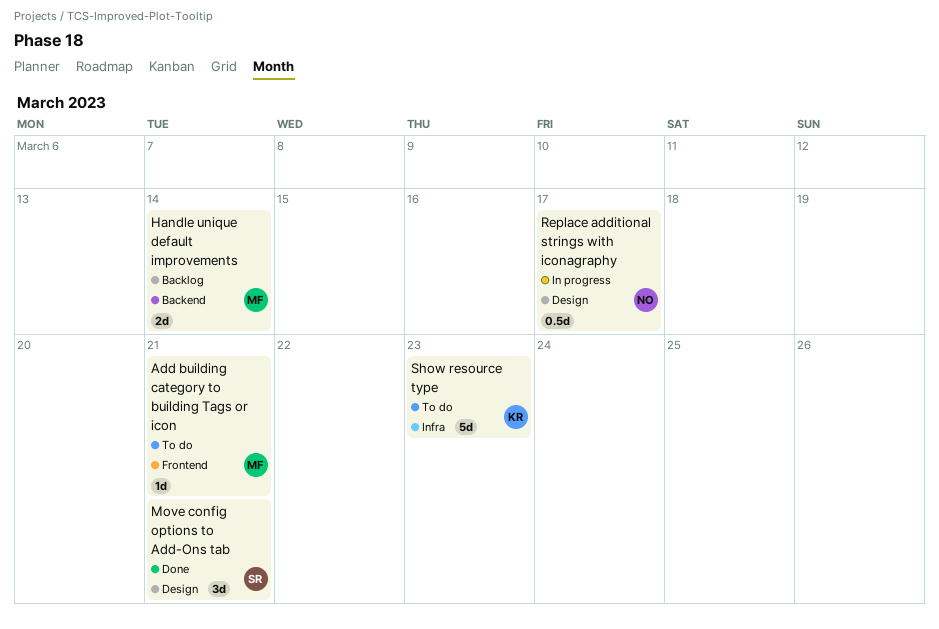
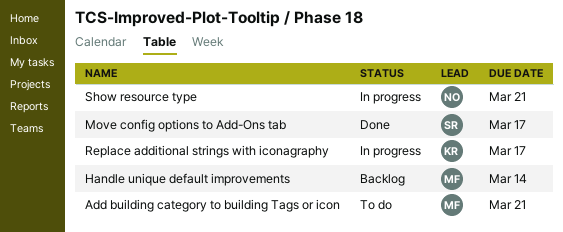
Move config options to Add-Ons tab, due: Mar 21 -> Mar 17
Replace additional strings with iconagraphy, owner: NO -> KR
Show resource type, status: To do -> In progress
Show resource type, owner: KR -> NO
Show resource type, due: Mar 23 -> Mar 21

